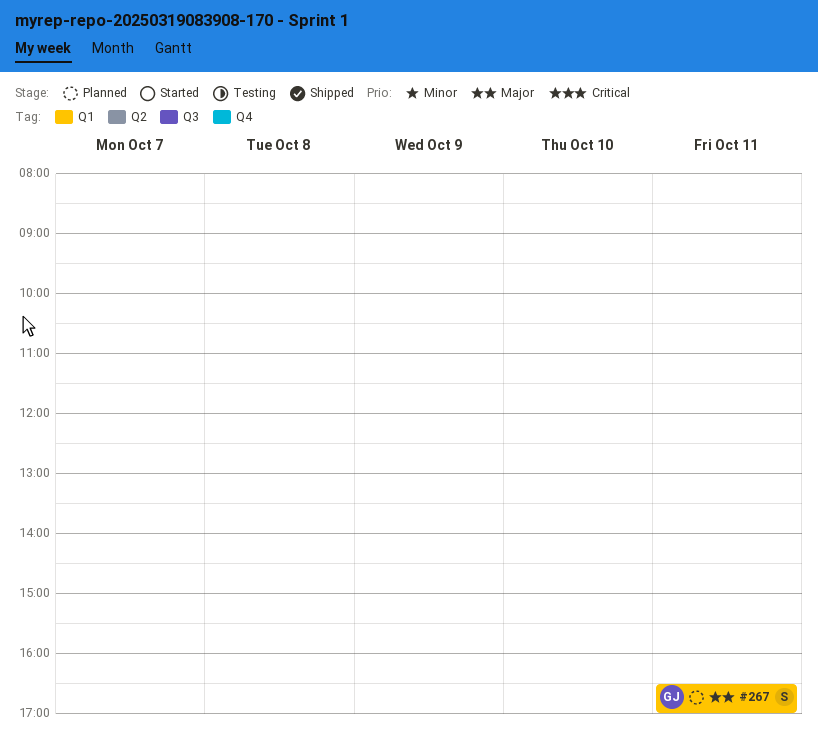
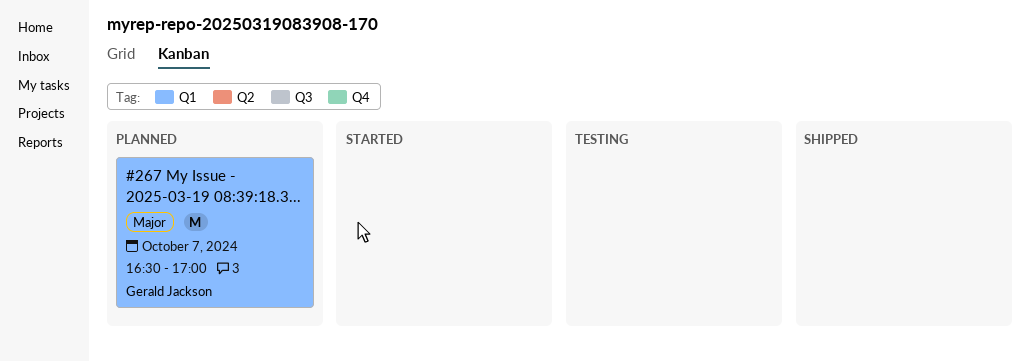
#267, estimate: S -> M
#267, day: Oct 11 -> Oct 7

